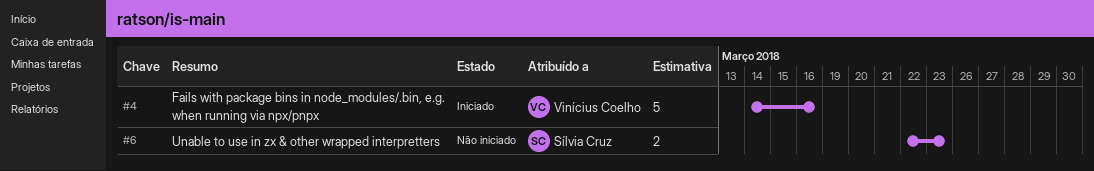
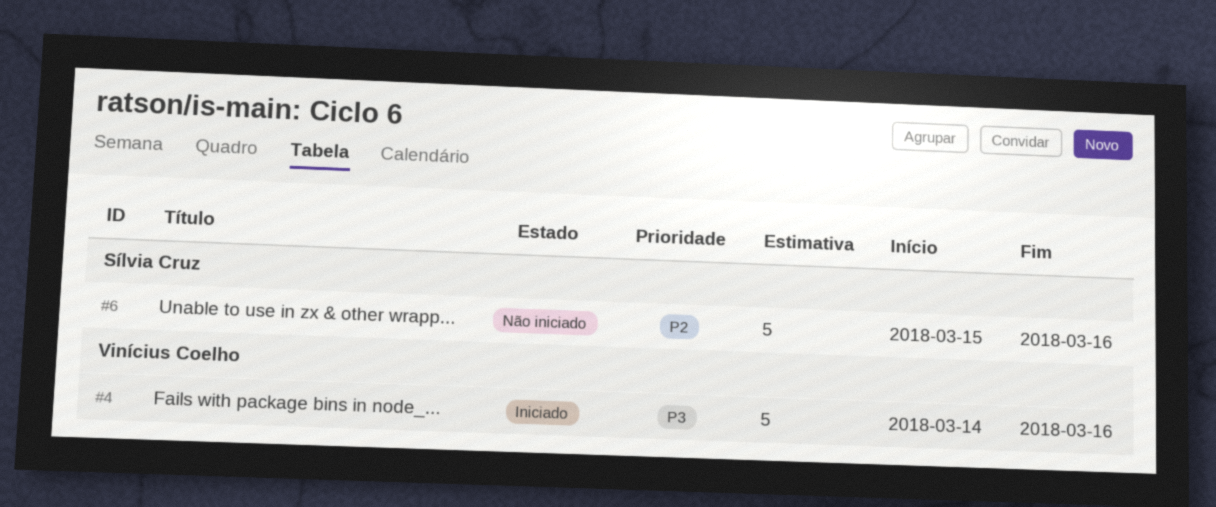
#6, estimate: 2 -> 5
#6, start: Mar 22 -> Mar 15
#6, due: Mar 23 -> Mar 16

